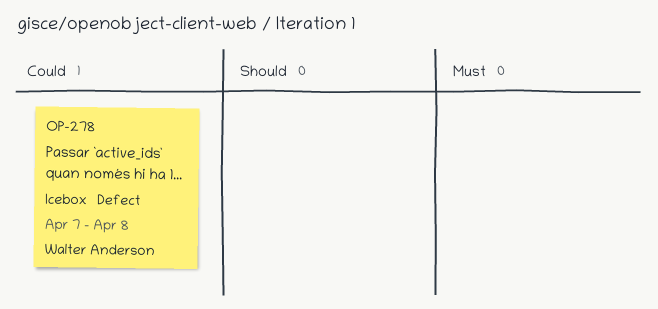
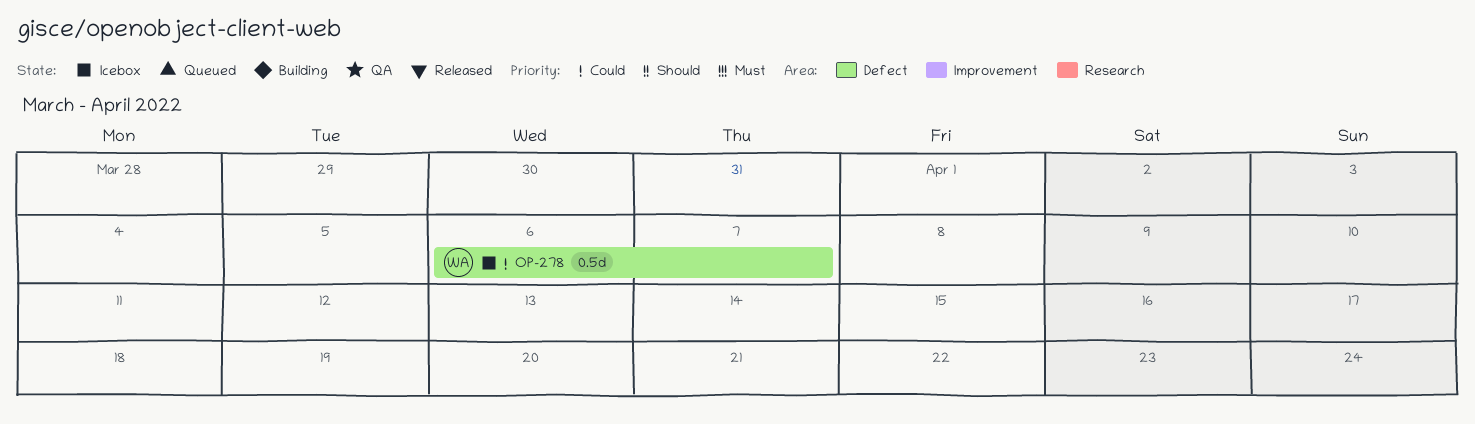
OP-278, start: Apr 7 -> Apr 6
OP-278, due: Apr 8 -> Apr 7

